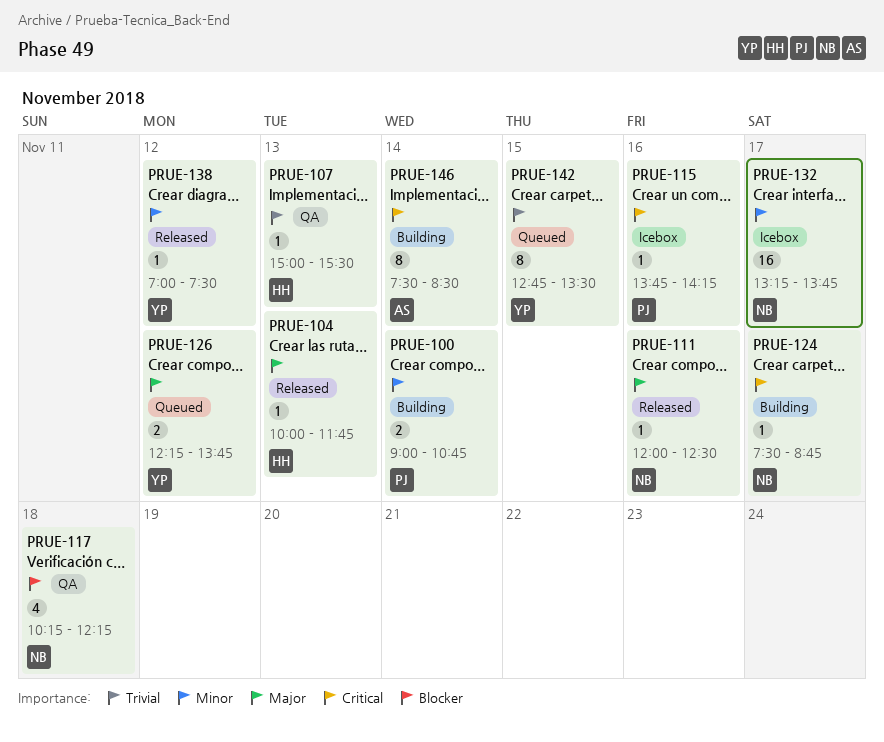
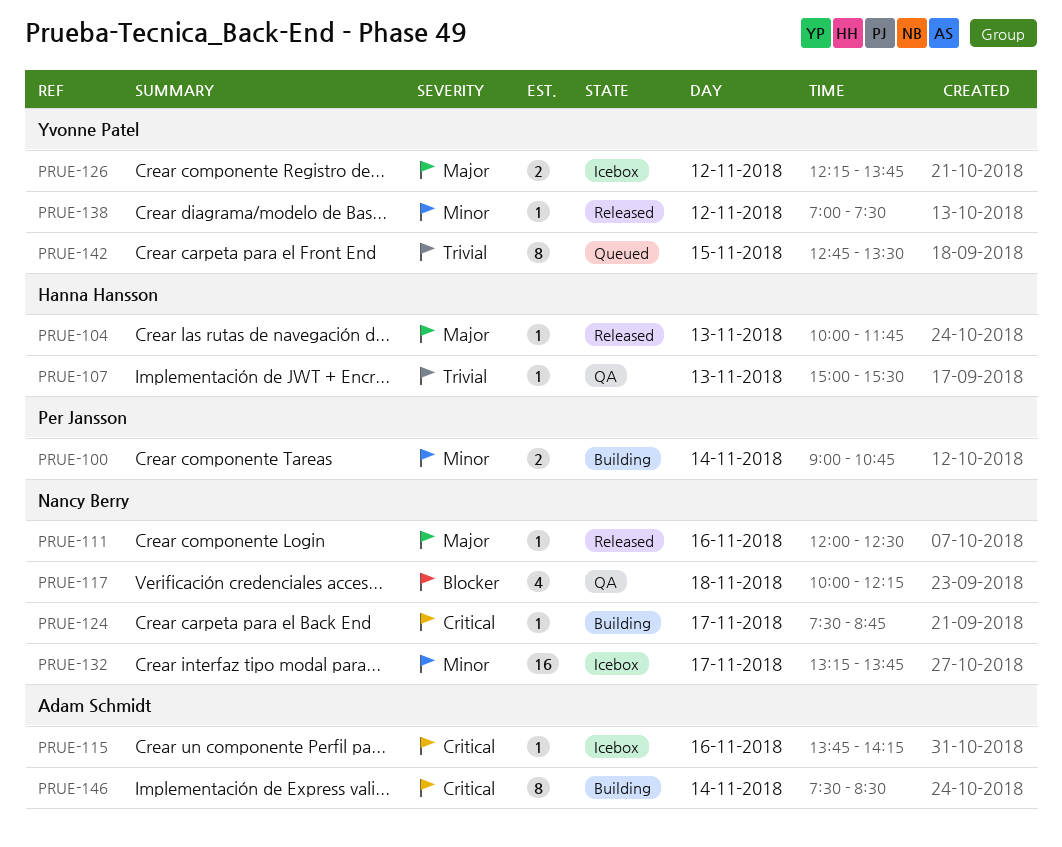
PRUE-115, owner: Per Jansson -> Adam Schmidt
PRUE-117, begins: 10:15 -> 10:00
PRUE-126, status: Queued -> Icebox

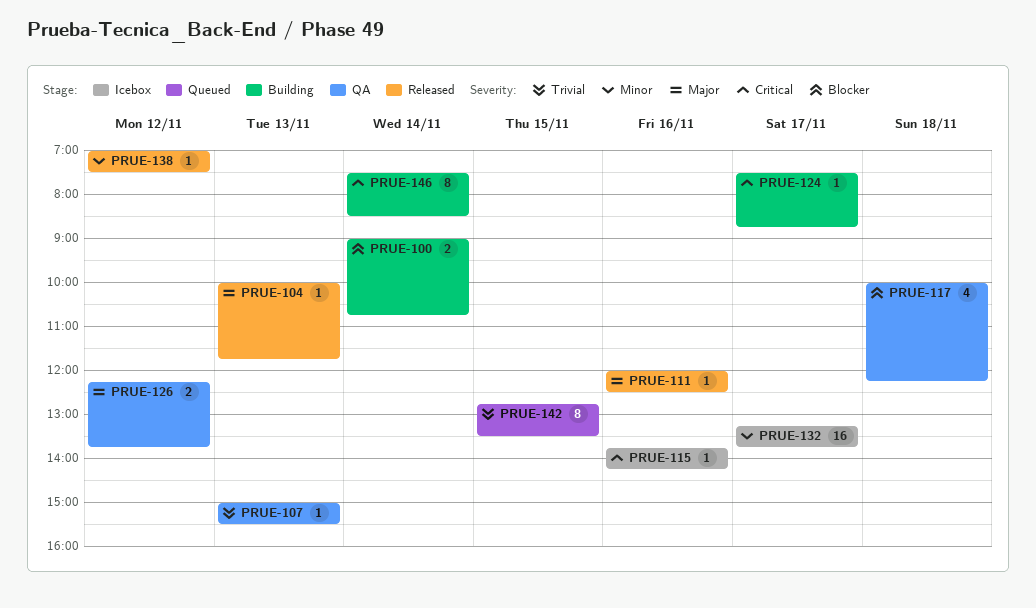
PRUE-100, priority: Minor -> Blocker
PRUE-126, status: Icebox -> QA

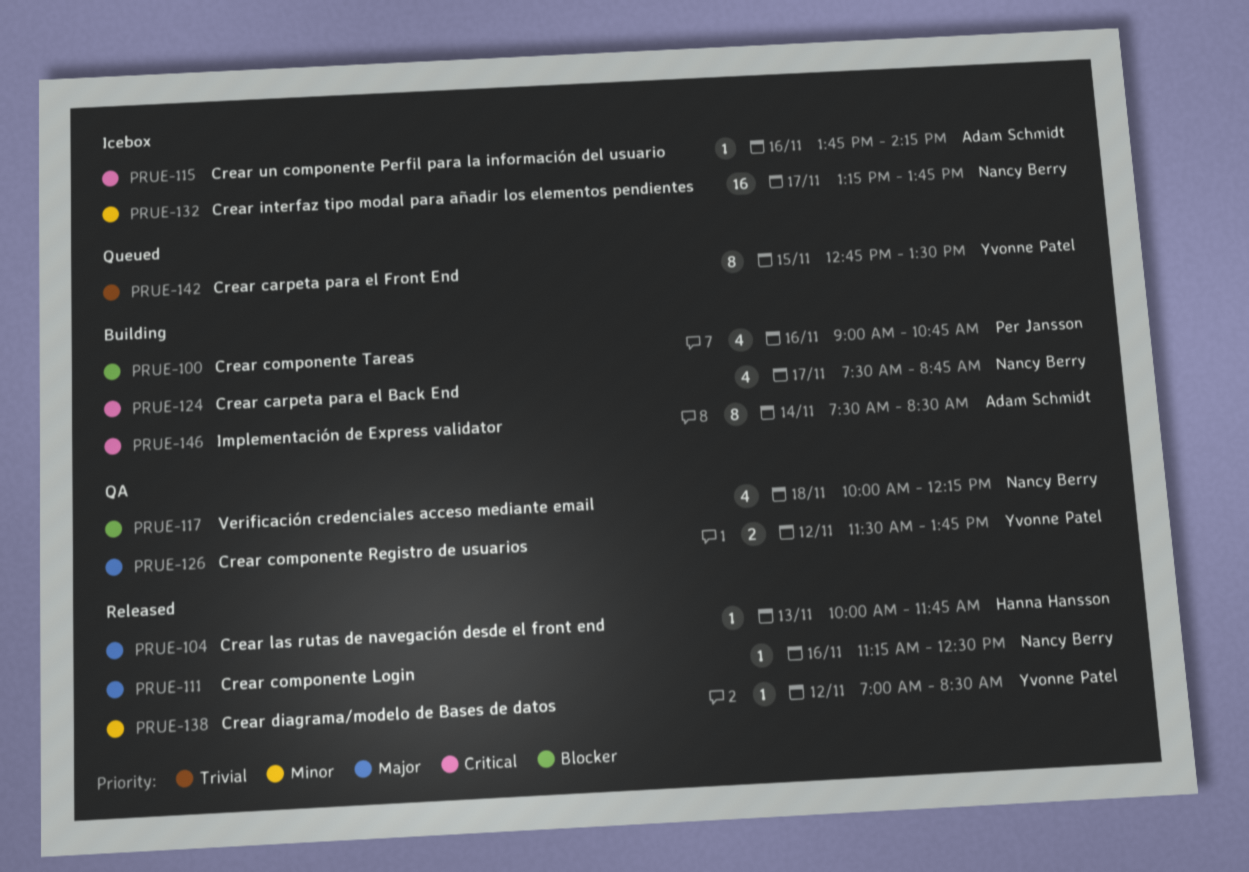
PRUE-100, estimate: 2 -> 4
PRUE-100, day: Nov 14 -> Nov 16
PRUE-107: present -> none
PRUE-111, begins: 12:00 -> 11:15
PRUE-124, estimate: 1 -> 4
PRUE-126, begins: 12:15 -> 11:30
PRUE-138, ends: 07:30 -> 08:30

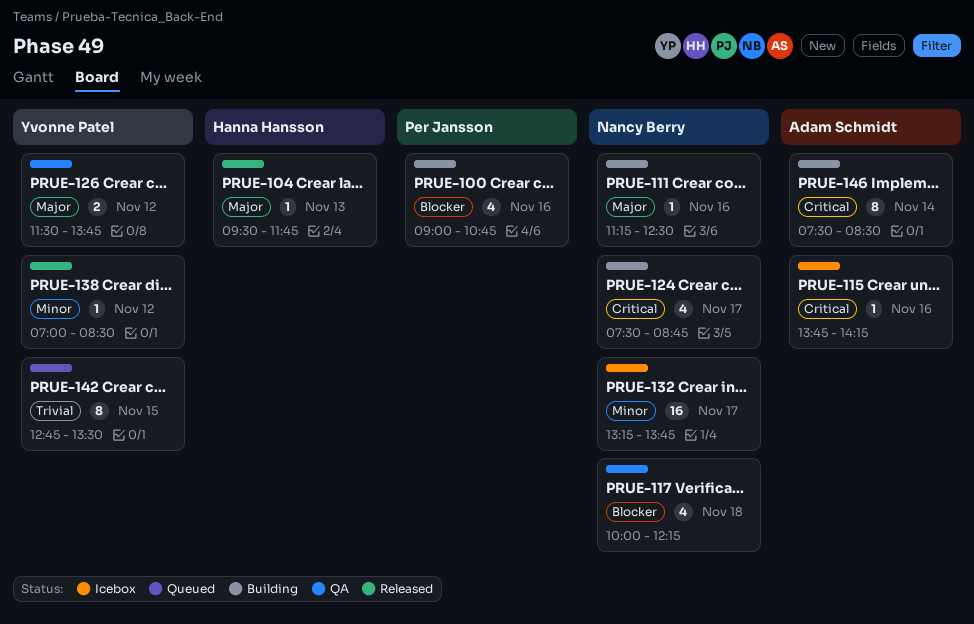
PRUE-104, begins: 10:00 -> 09:30
PRUE-111, status: Released -> Building

